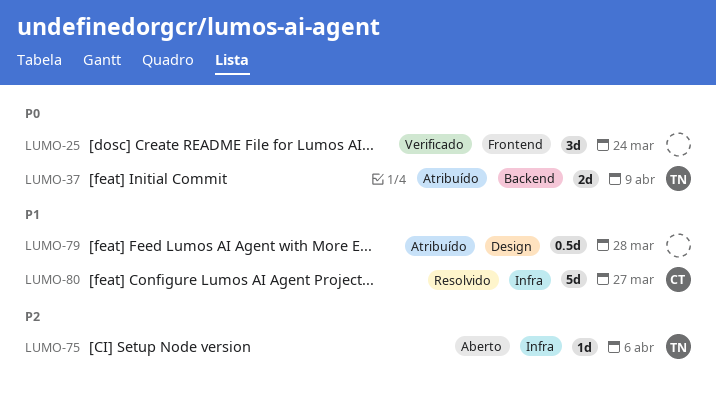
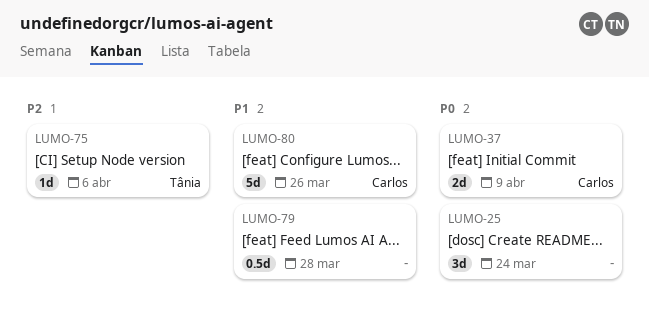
LUMO-37, owner: Tânia -> Carlos
LUMO-80, due: Mar 27 -> Mar 26

